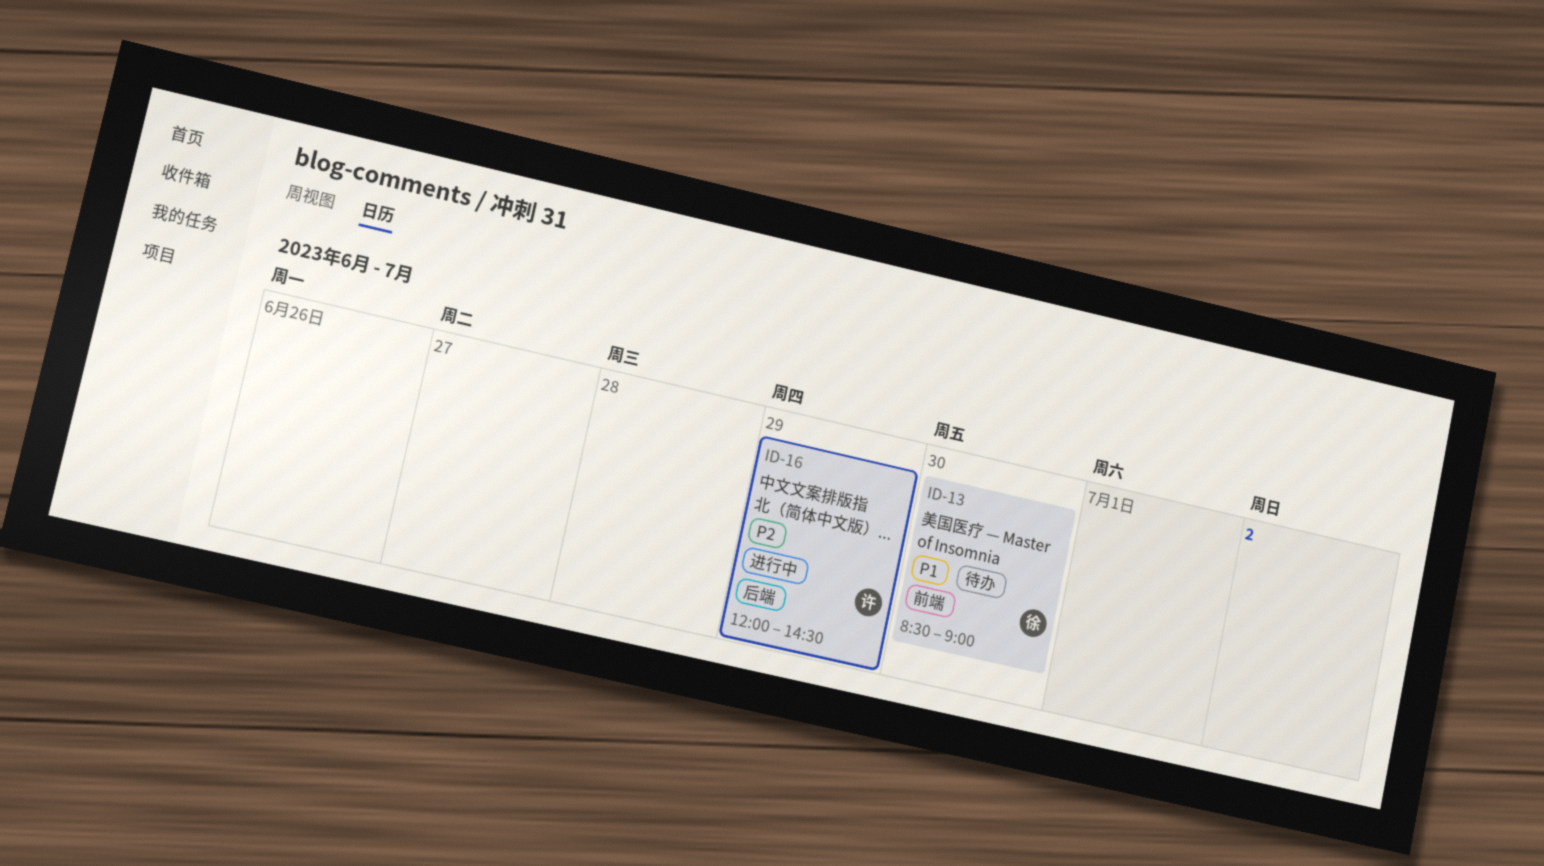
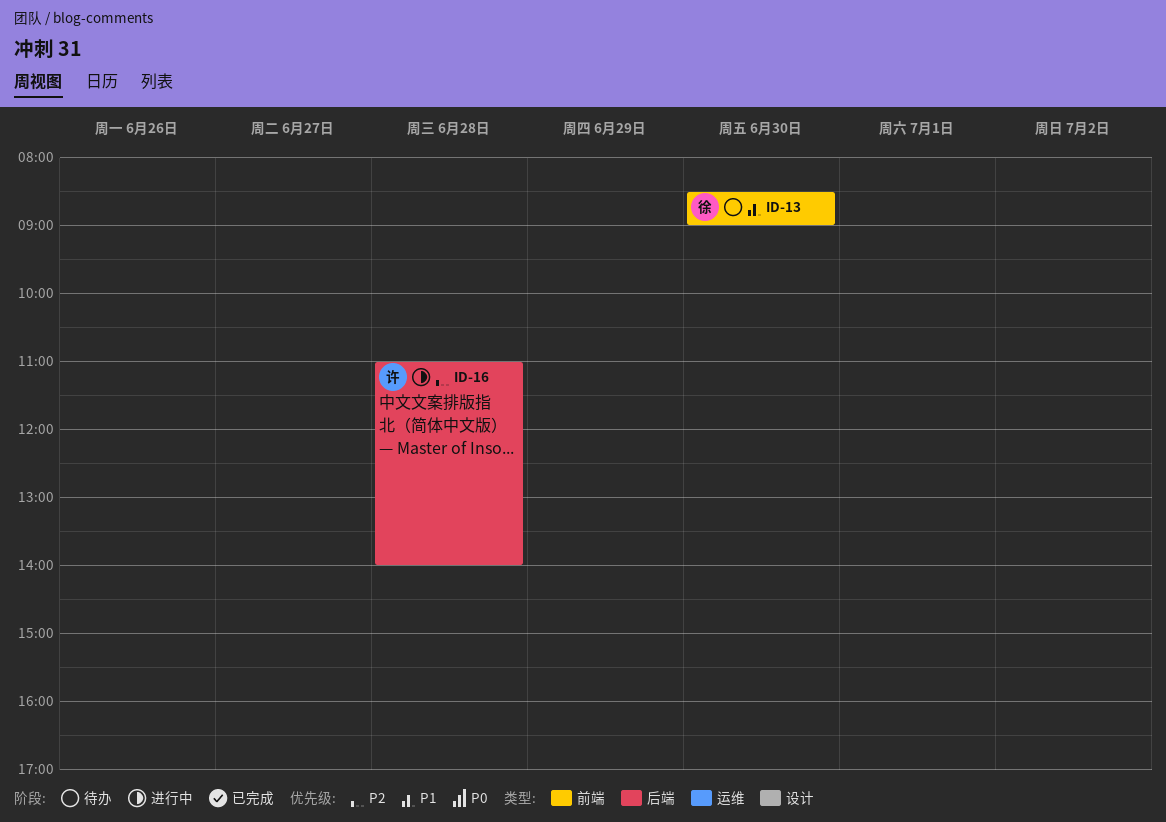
ID-16, day: Jun 29 -> Jun 28
ID-16, begins: 12:00 -> 11:00
ID-16, ends: 14:30 -> 14:00

